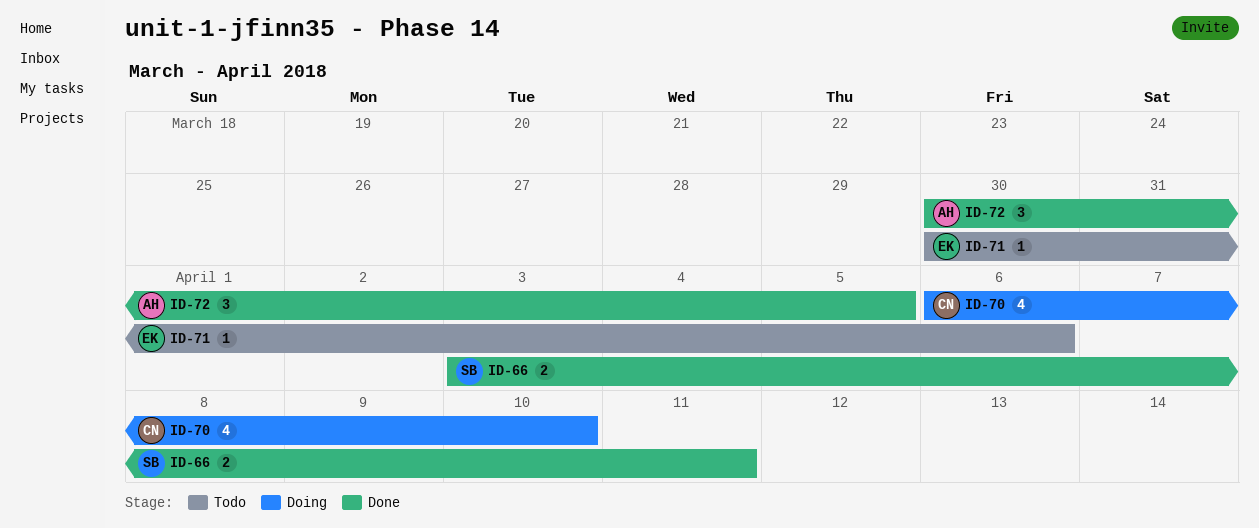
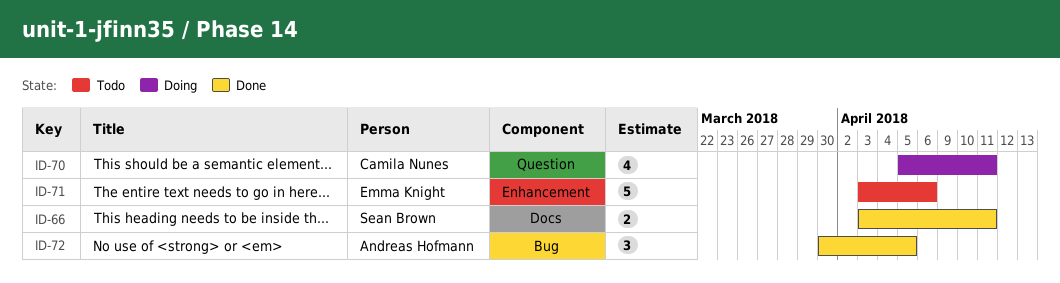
ID-70, start: Apr 6 -> Apr 5
ID-70, due: Apr 10 -> Apr 11
ID-71, estimate: 1 -> 5
ID-71, start: Mar 30 -> Apr 3

